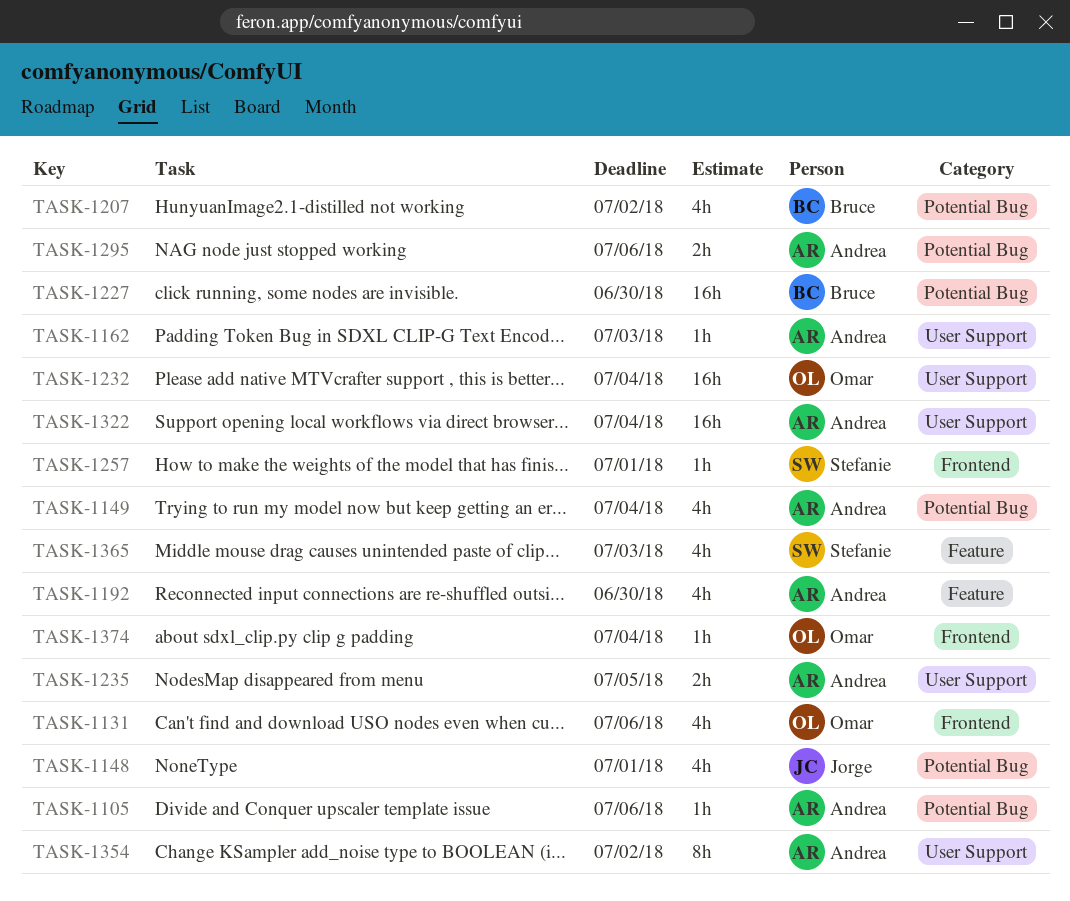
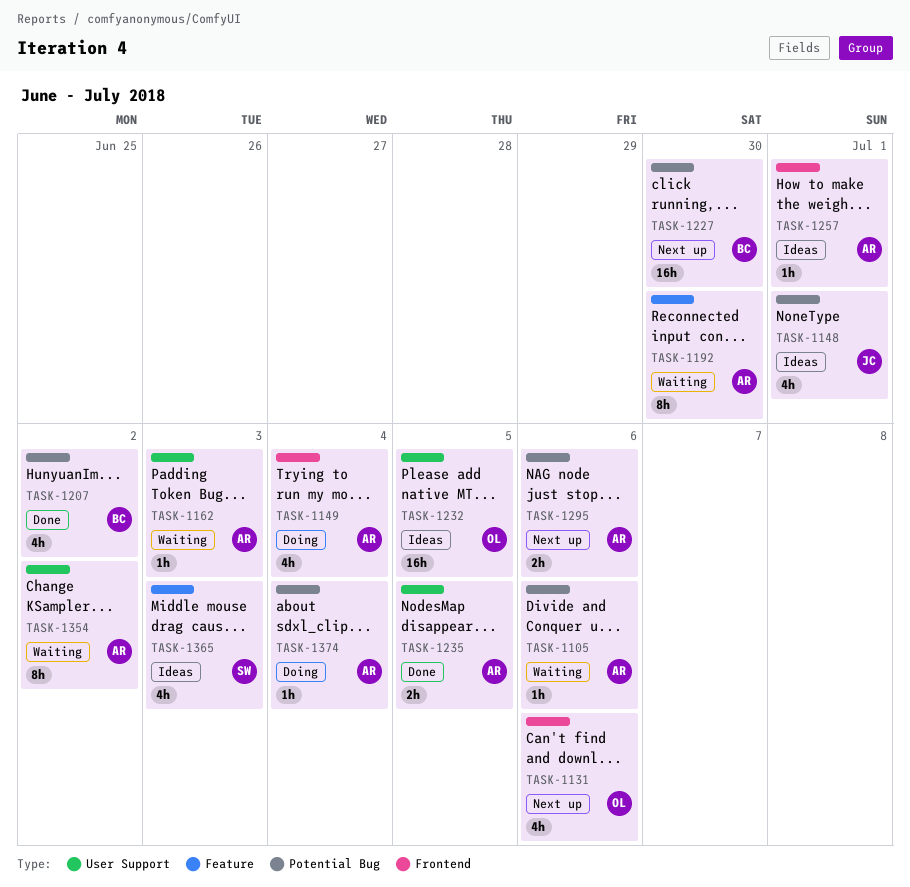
TASK-1149, label: Potential Bug -> Frontend
TASK-1192, estimate: 4h -> 8h
TASK-1232, due: Jul 4 -> Jul 5
TASK-1257, owner: Stefanie -> Andrea
TASK-1322: present -> none
TASK-1374, owner: Omar -> Andrea
TASK-1374, label: Frontend -> Potential Bug

